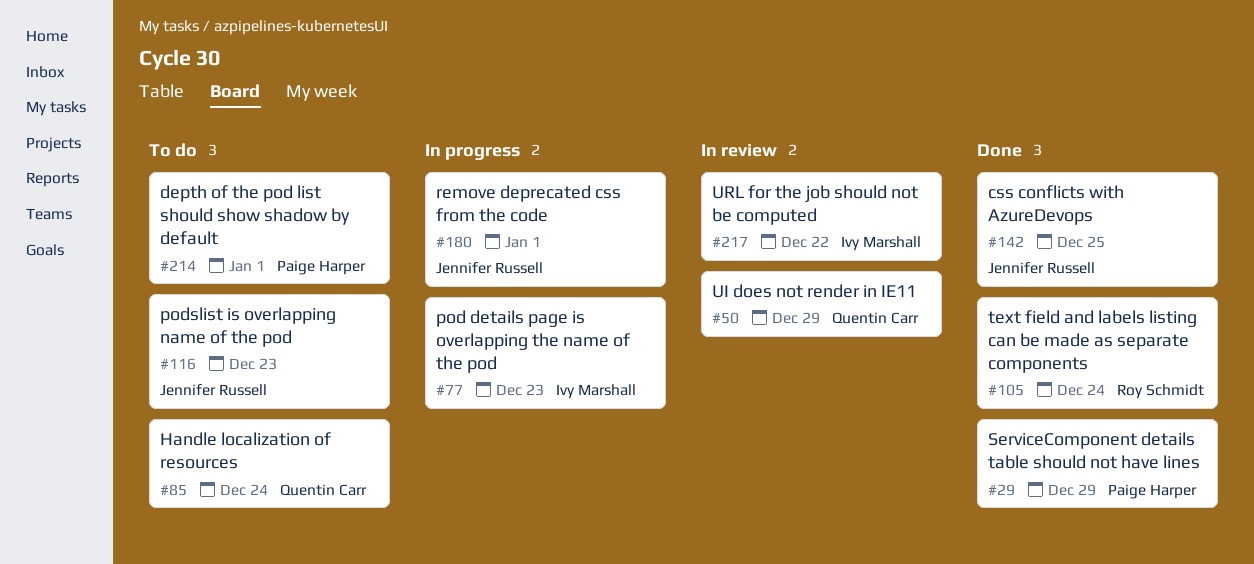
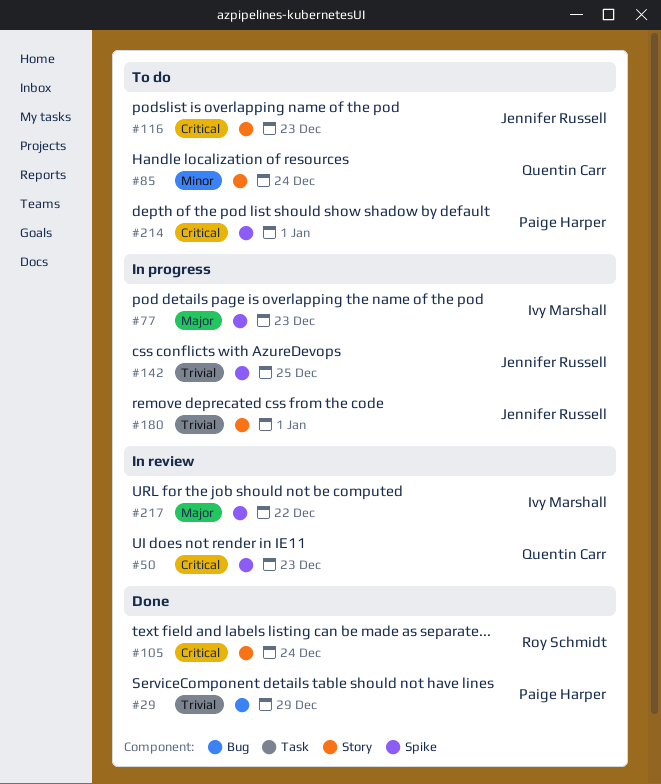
#50, due: Dec 29 -> Dec 23
#142, status: Done -> In progress

